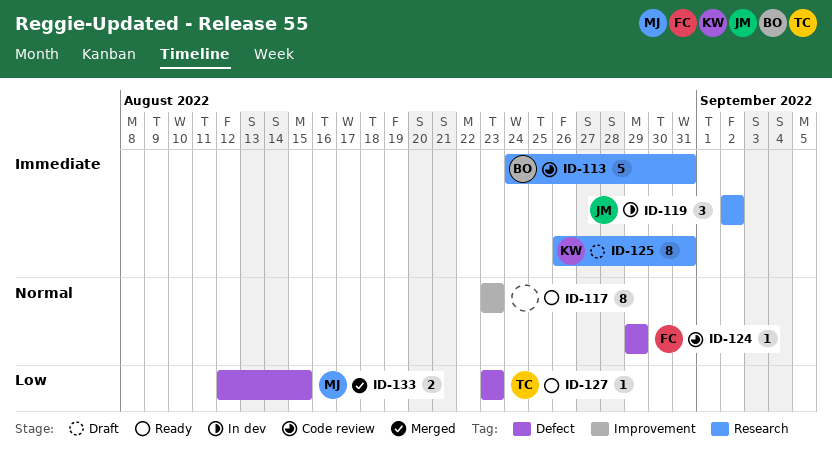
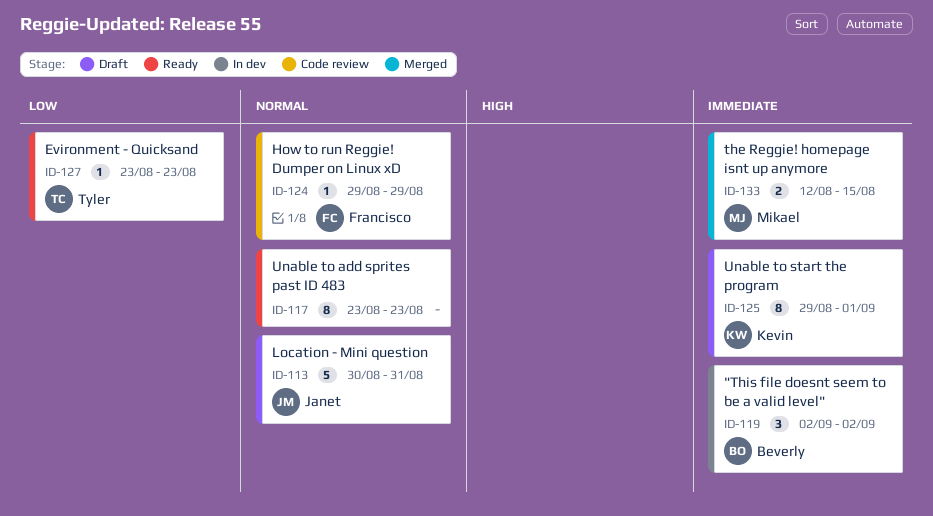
ID-113, status: Code review -> Draft
ID-113, owner: Beverly -> Janet
ID-113, priority: Immediate -> Normal
ID-113, start: Aug 24 -> Aug 30
ID-119, owner: Janet -> Beverly
ID-125, start: Aug 26 -> Aug 29
ID-125, due: Aug 31 -> Sep 1
ID-133, priority: Low -> Immediate

